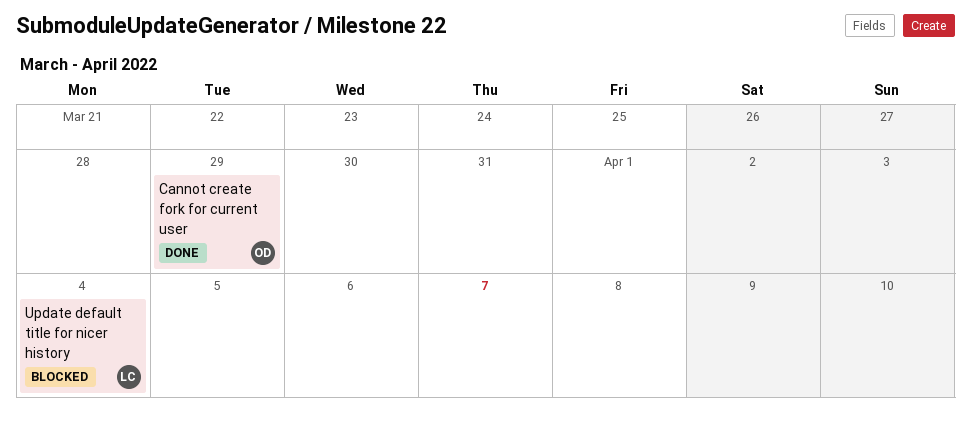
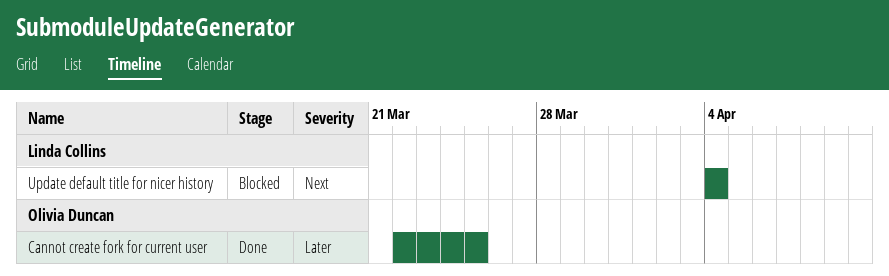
Cannot create fork for current user, due: Mar 29 -> Mar 25

